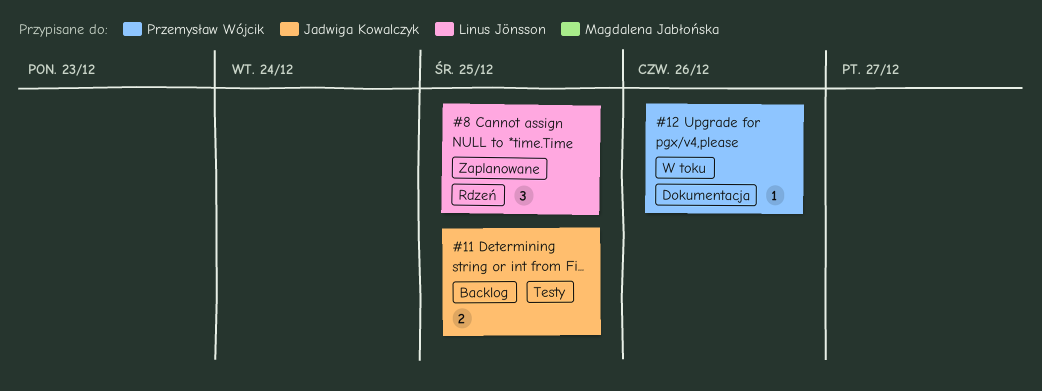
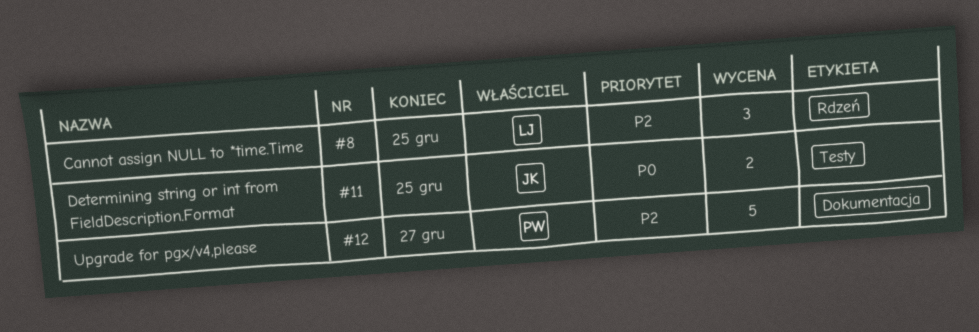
#12, estimate: 1 -> 5
#12, due: Dec 26 -> Dec 27

